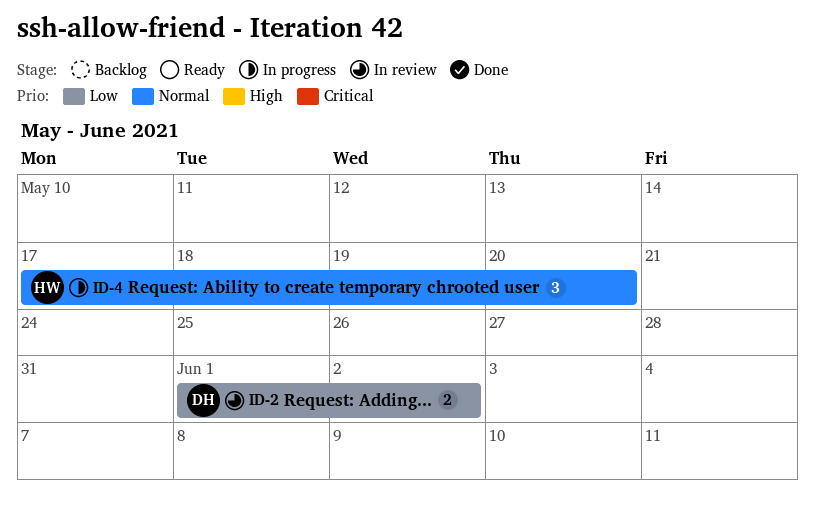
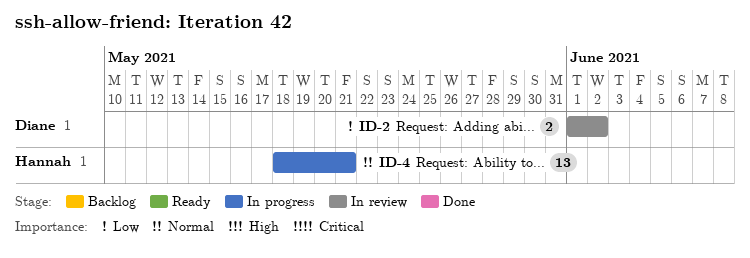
ID-4, estimate: 3 -> 13
ID-4, start: May 17 -> May 18
ID-4, due: May 20 -> May 21

